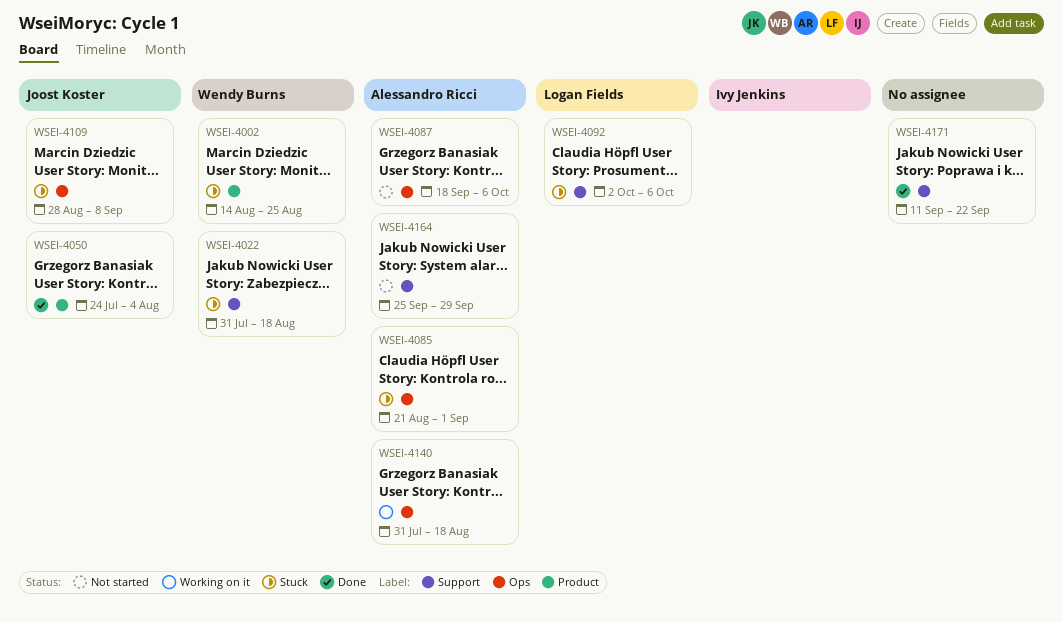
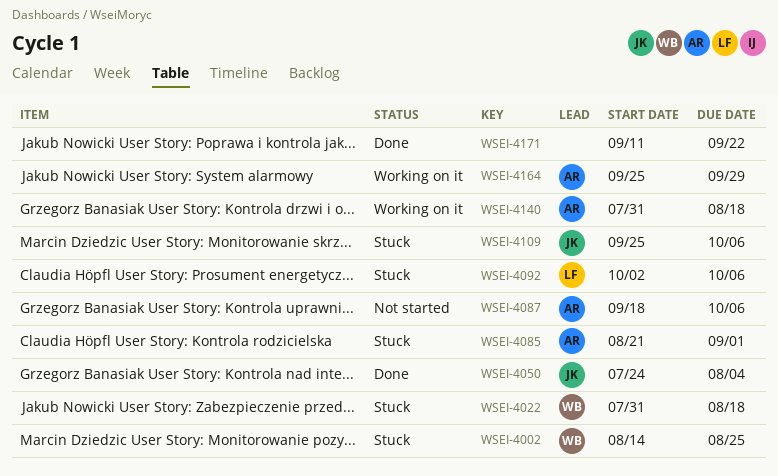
WSEI-4109, start: Aug 28 -> Sep 25
WSEI-4109, due: Sep 8 -> Oct 6
WSEI-4164, status: Not started -> Working on it

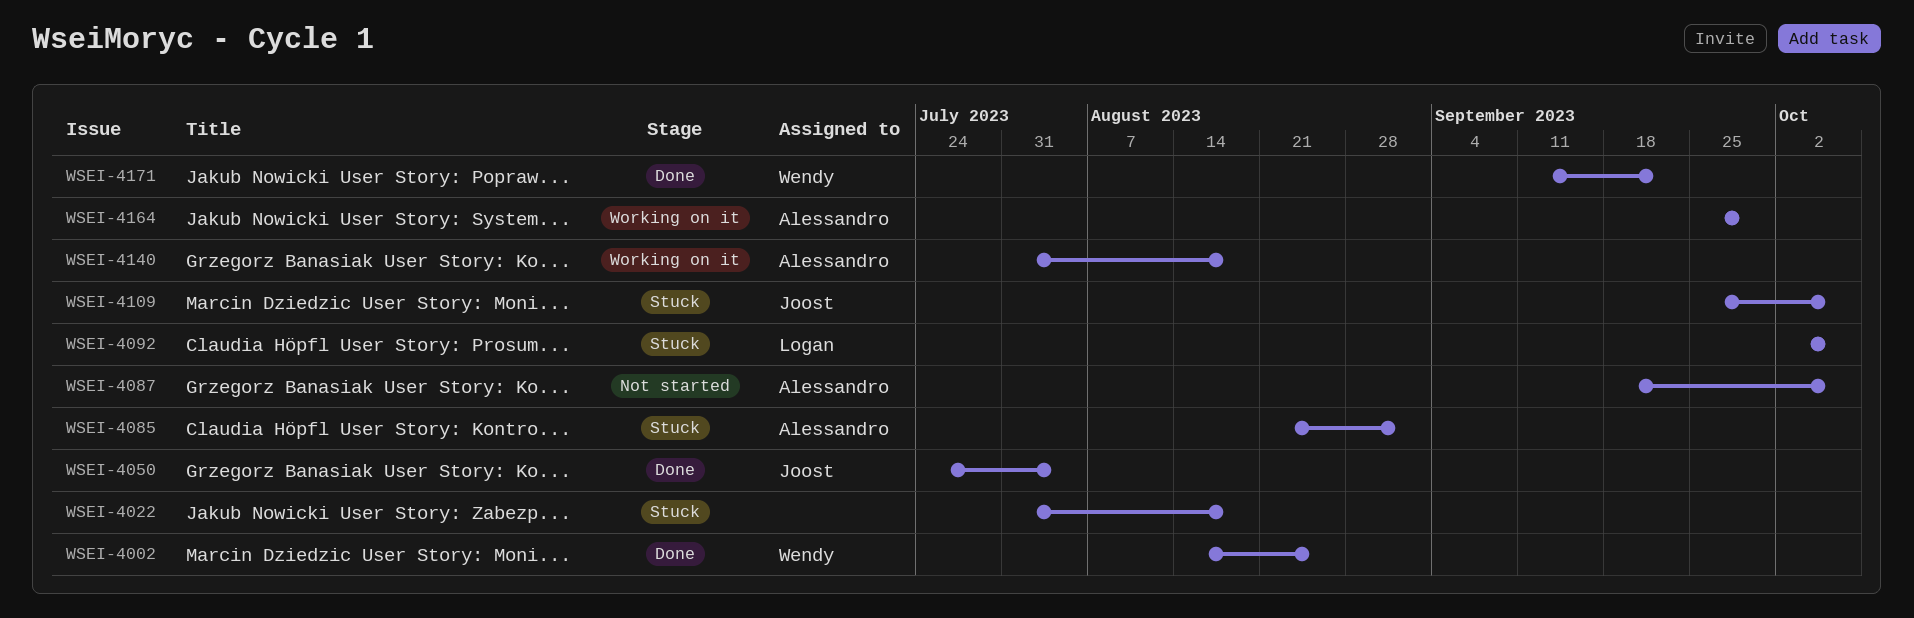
WSEI-4002, status: Stuck -> Done
WSEI-4022, owner: Wendy -> none
WSEI-4171, owner: none -> Wendy

